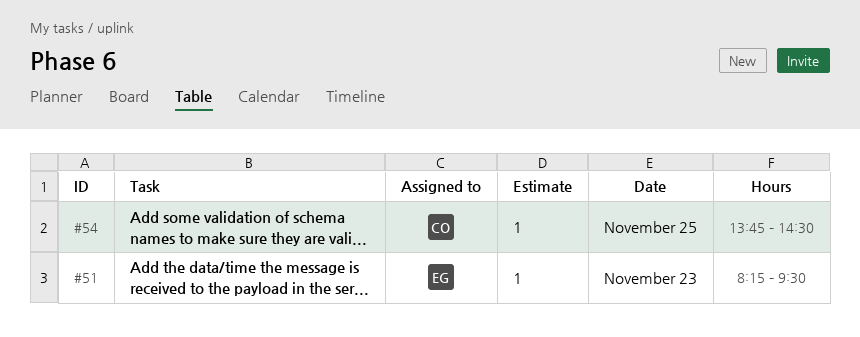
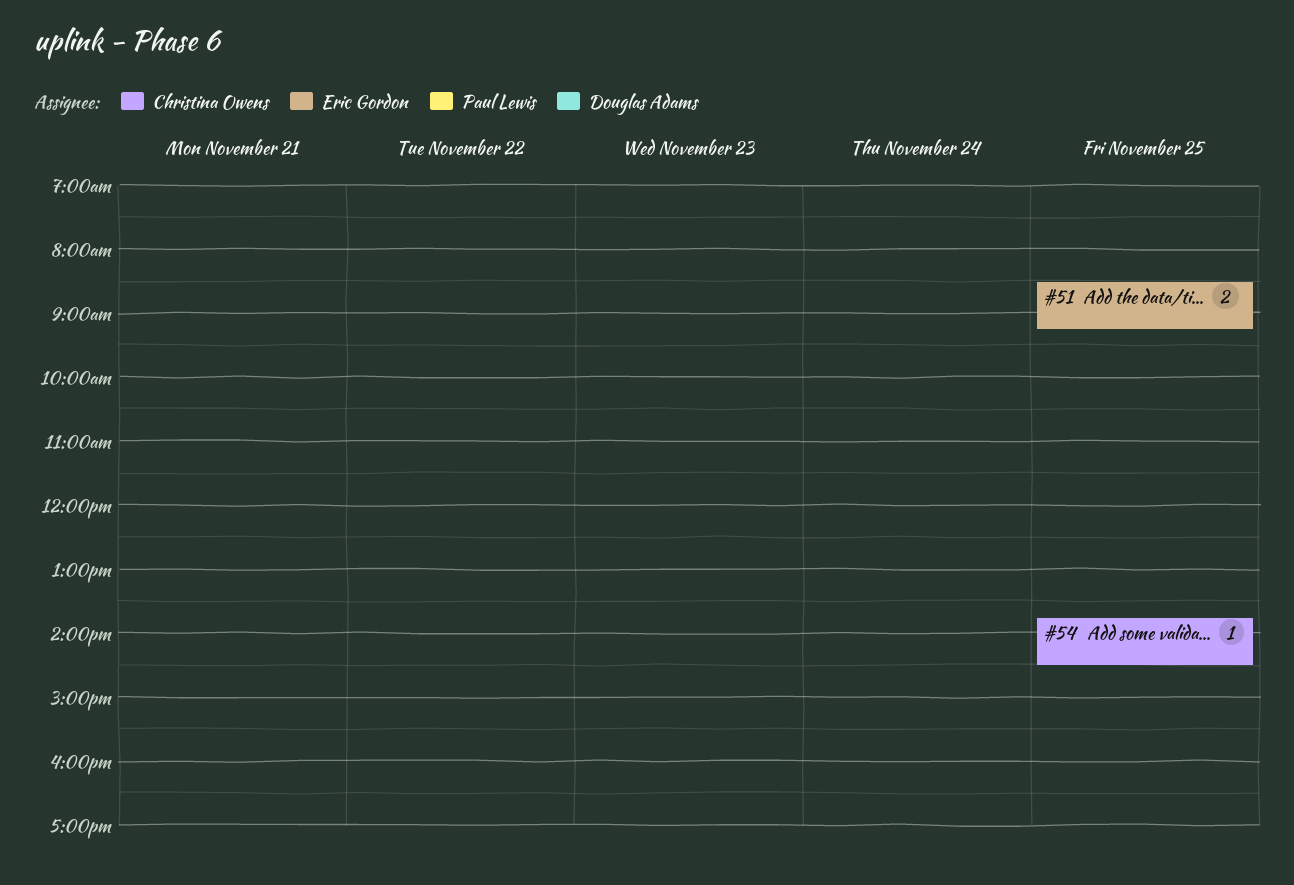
#51, estimate: 1 -> 2
#51, day: Nov 23 -> Nov 25
#51, begins: 08:15 -> 08:30
#51, ends: 09:30 -> 09:15

